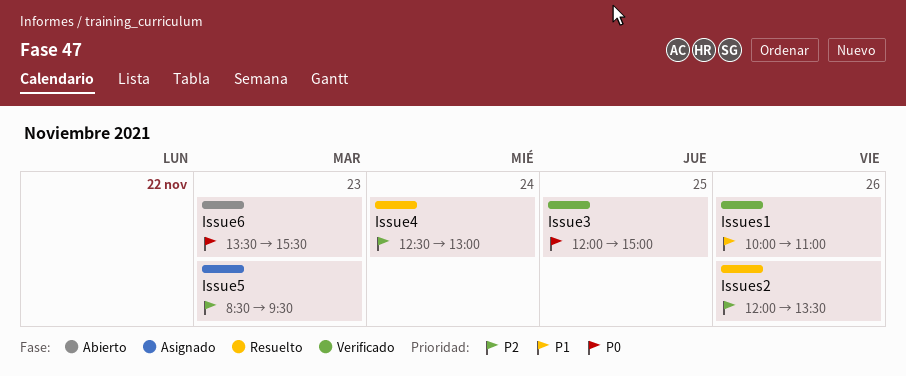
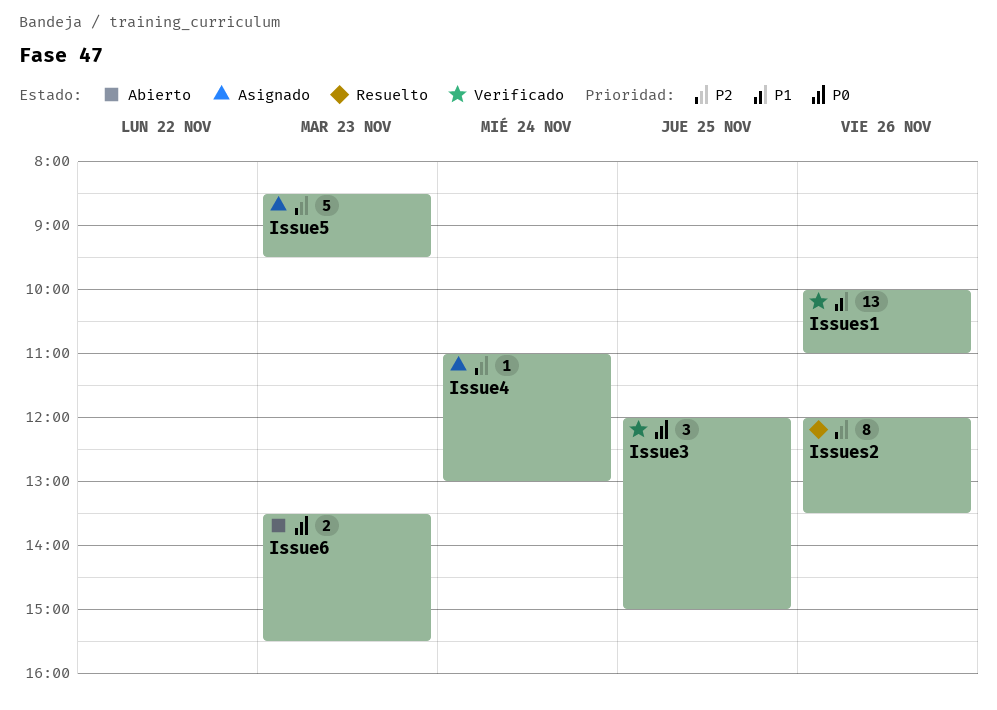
Issue4, status: Resuelto -> Asignado
Issue4, begins: 12:30 -> 11:00

